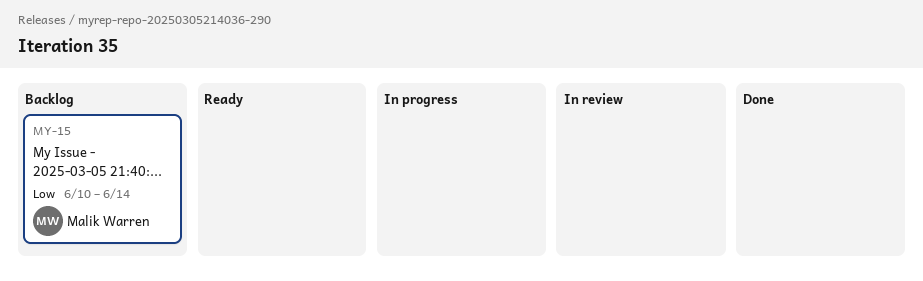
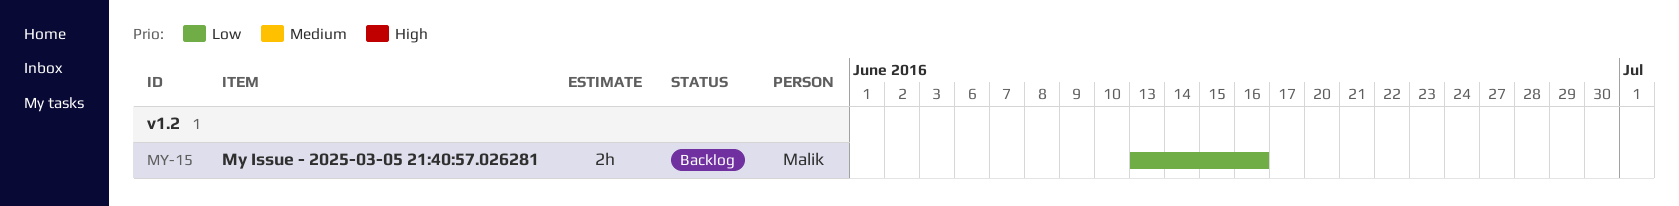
MY-15, start: Jun 10 -> Jun 13
MY-15, due: Jun 14 -> Jun 16

